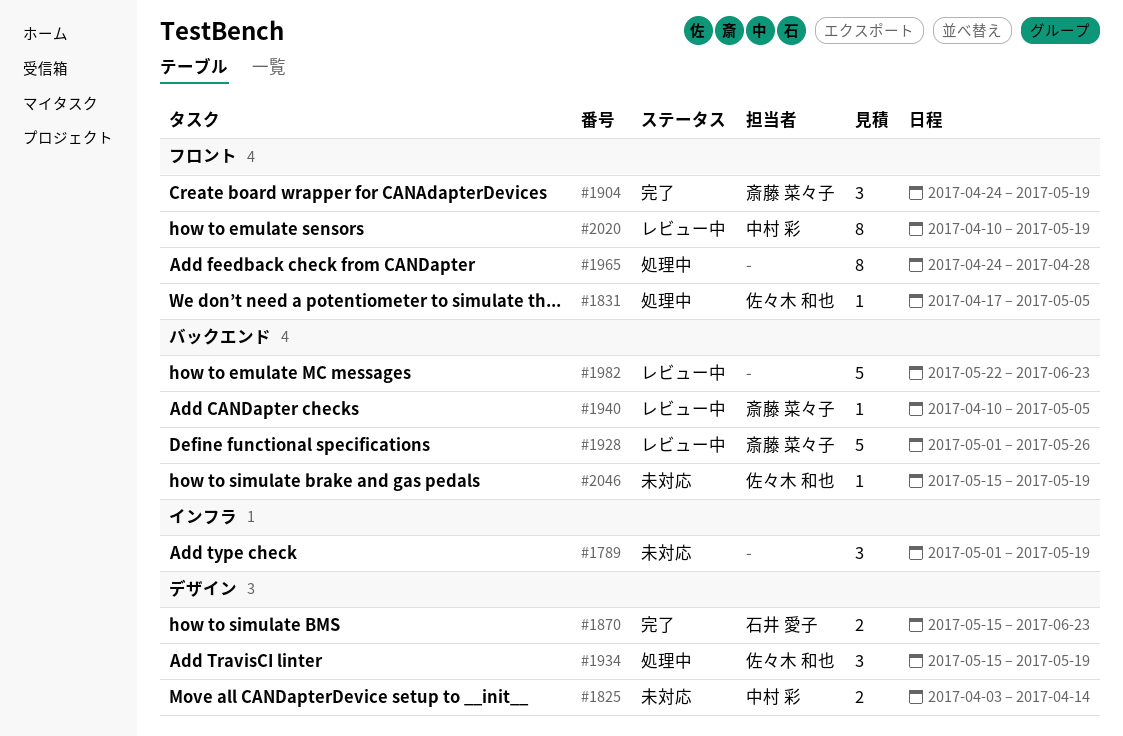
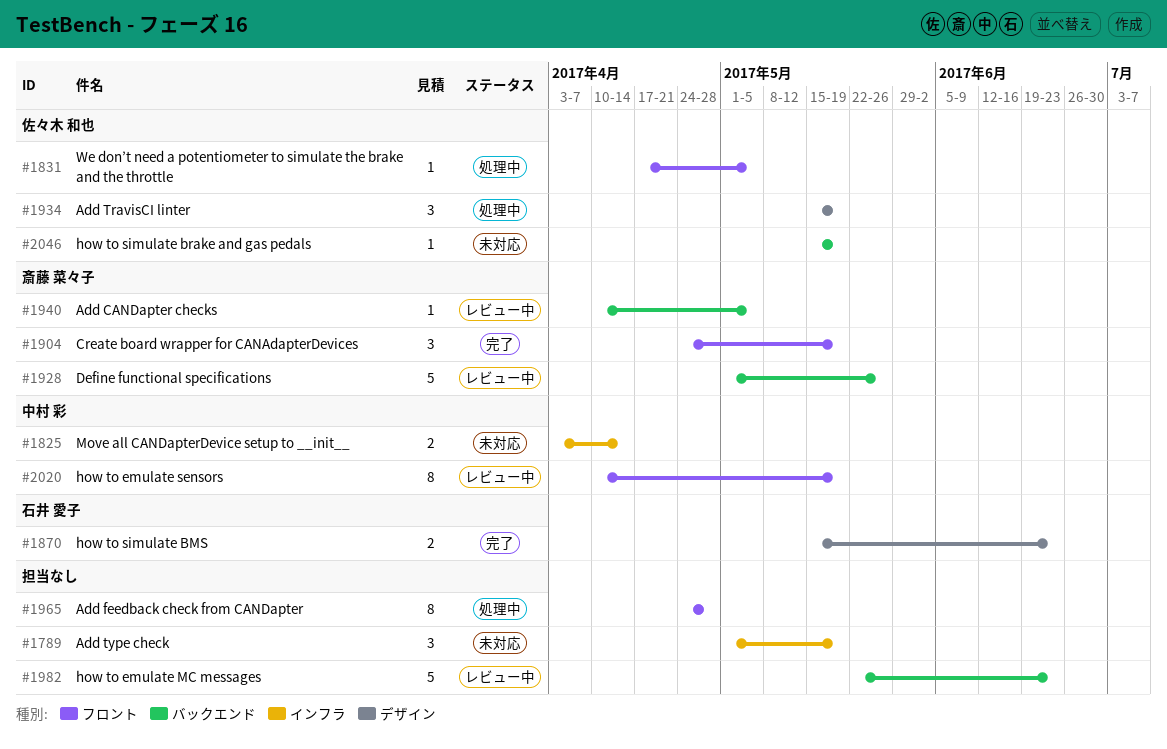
#1825, label: デザイン -> インフラ

